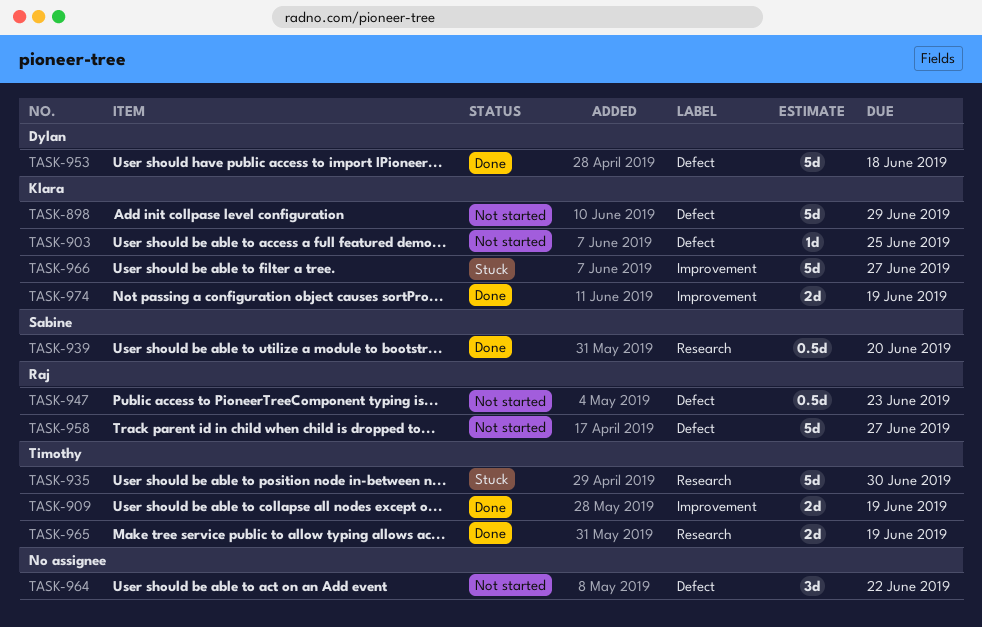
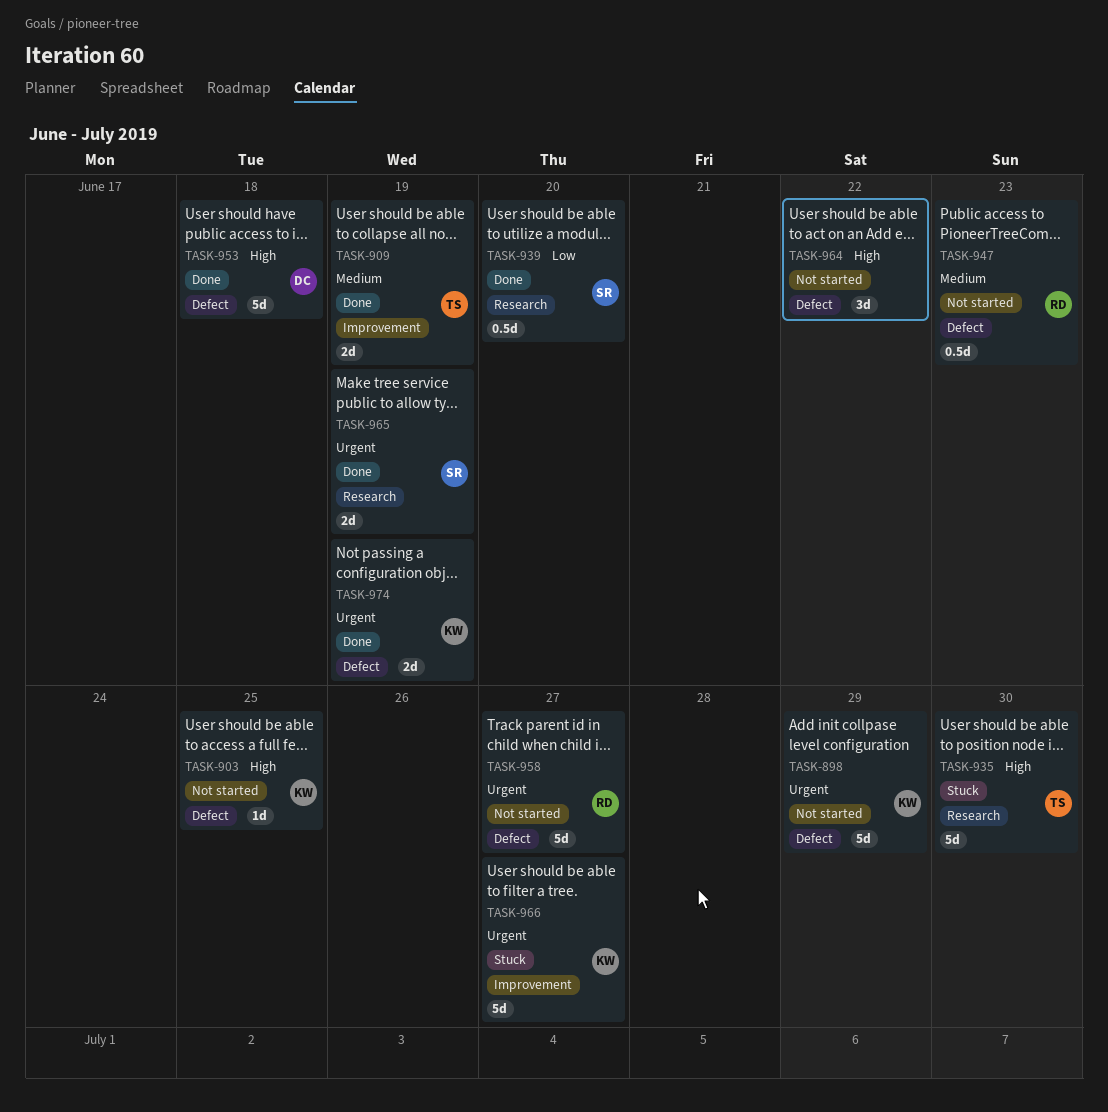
TASK-965, owner: Timothy -> Sabine
TASK-974, label: Improvement -> Defect

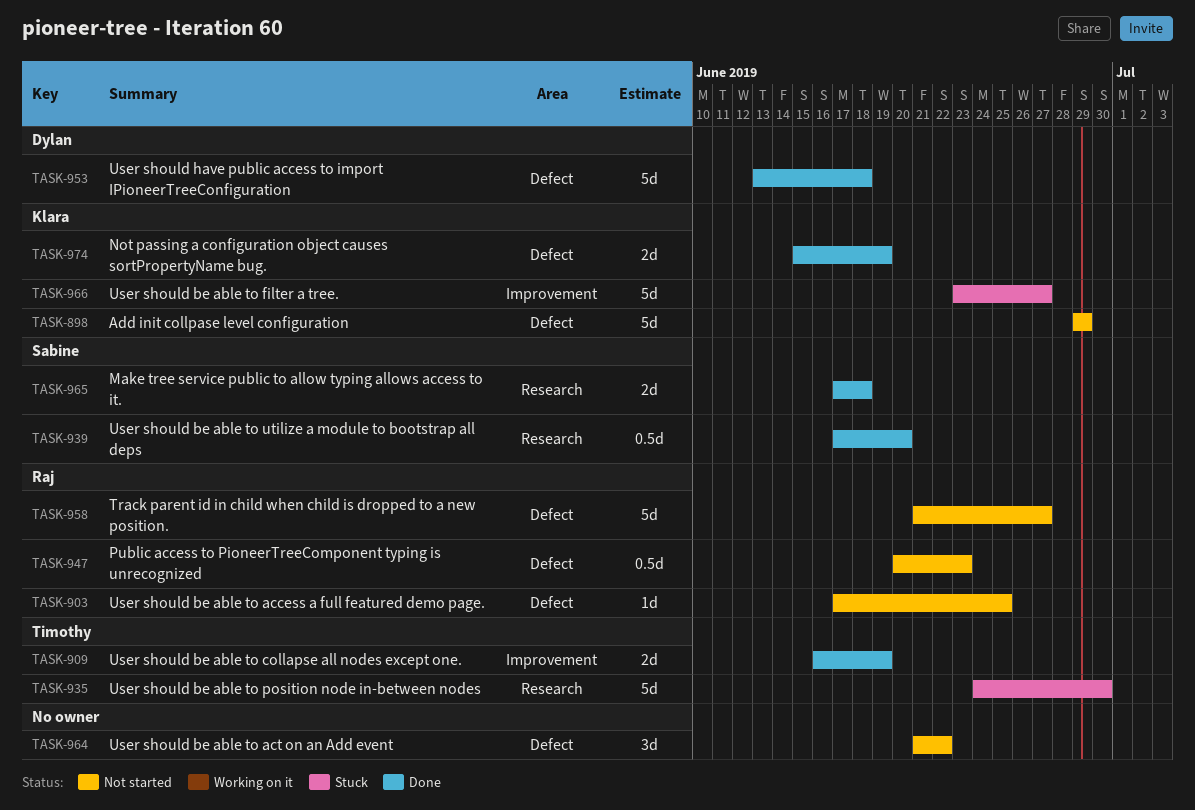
TASK-903, owner: Klara -> Raj
TASK-965, due: Jun 19 -> Jun 18

